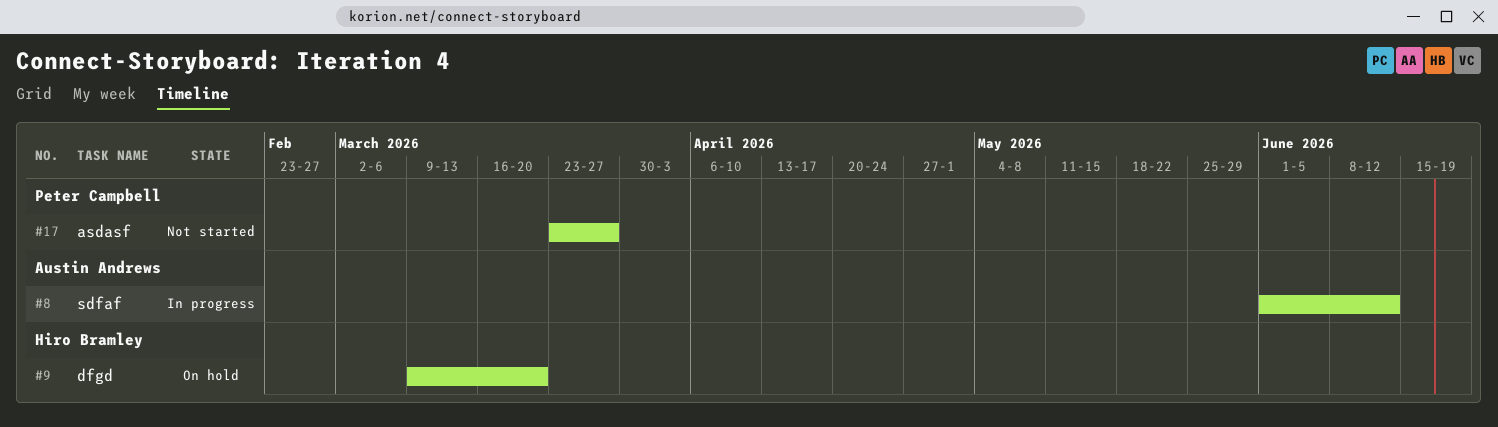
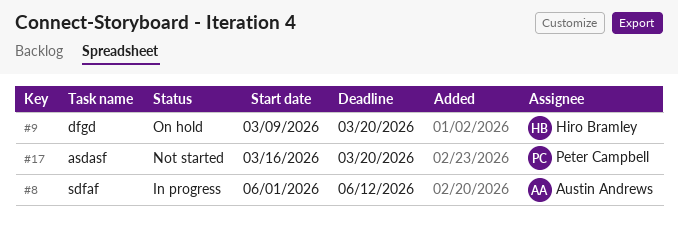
#17, start: Mar 23 -> Mar 16
#17, due: Mar 27 -> Mar 20

